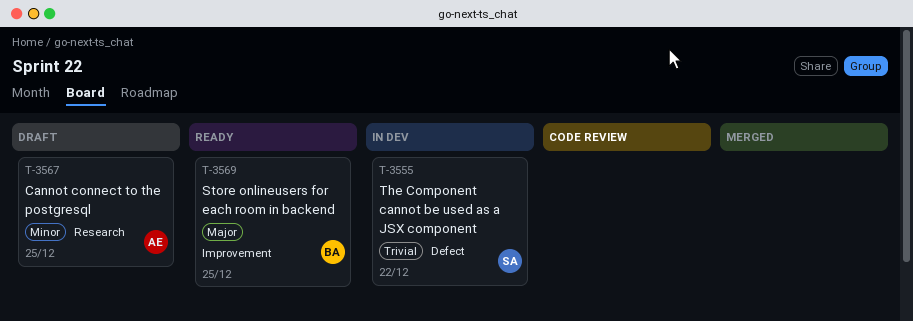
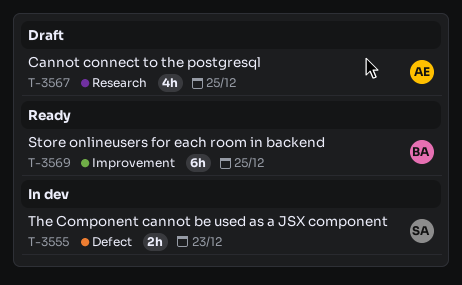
T-3555, due: Dec 22 -> Dec 23

